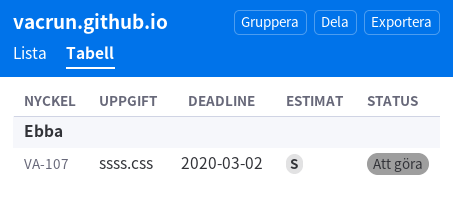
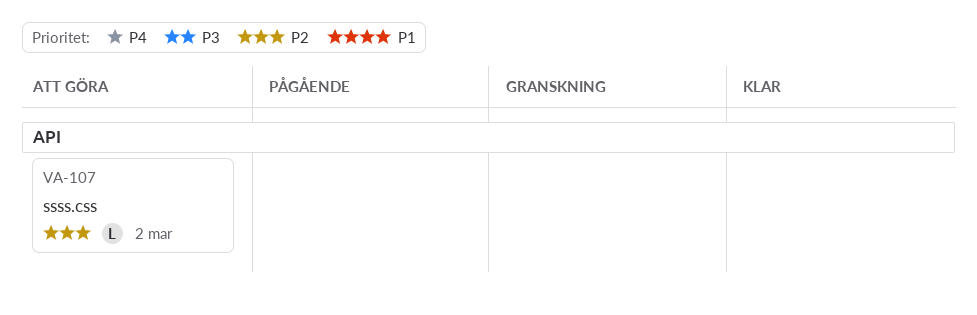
VA-107, estimate: S -> L

